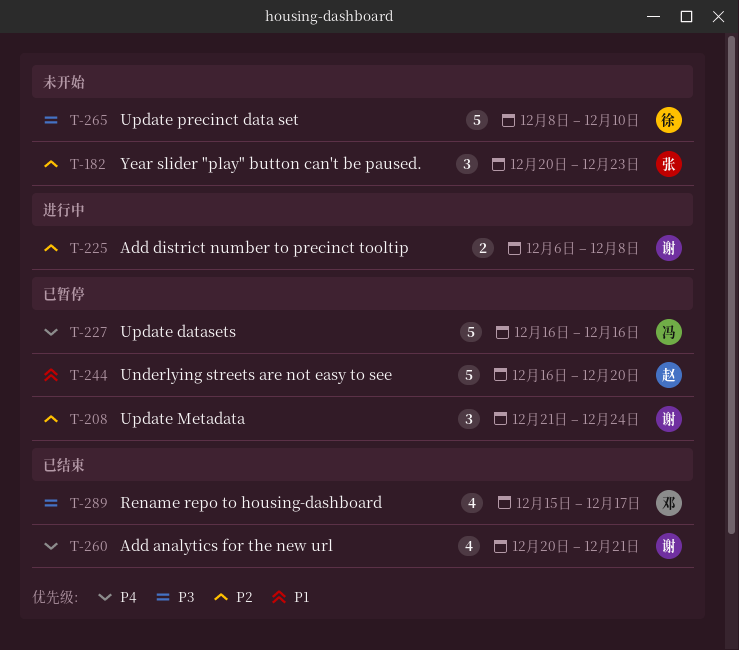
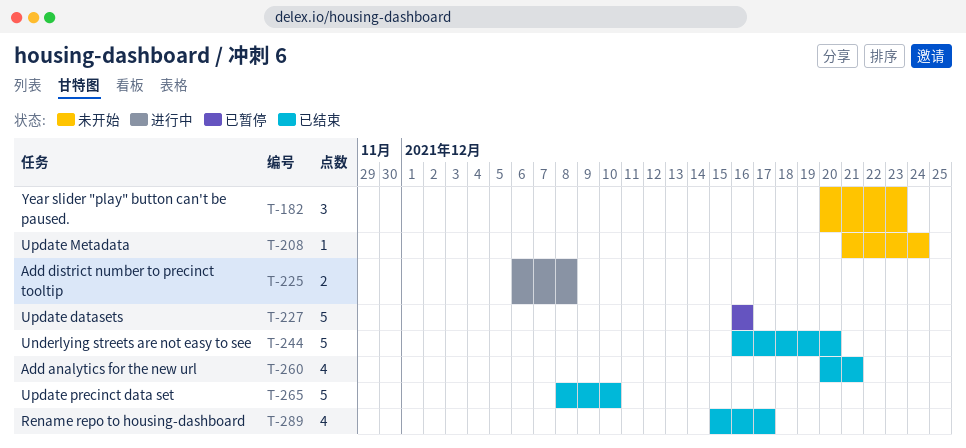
T-208, status: 已暂停 -> 未开始
T-208, estimate: 3 -> 1
T-244, status: 已暂停 -> 已结束
T-265, status: 未开始 -> 已结束

